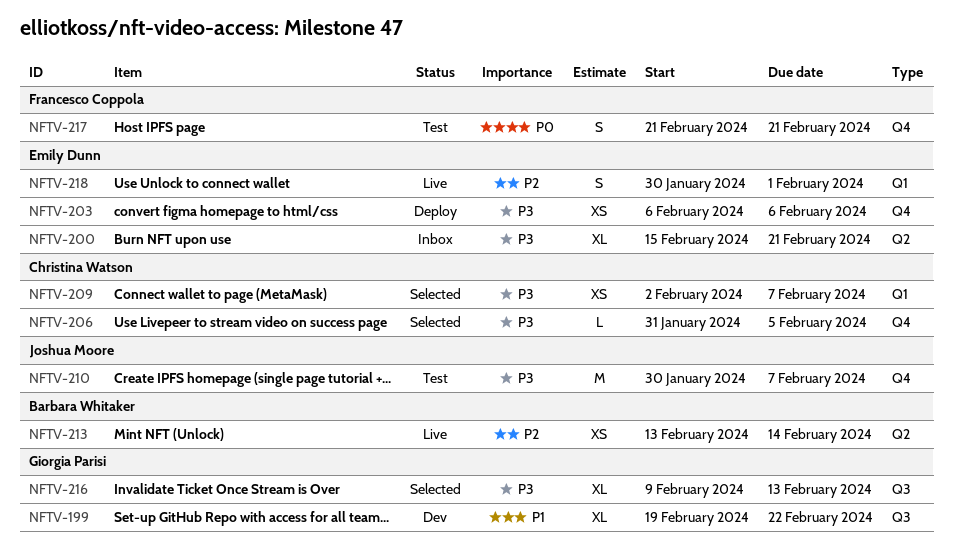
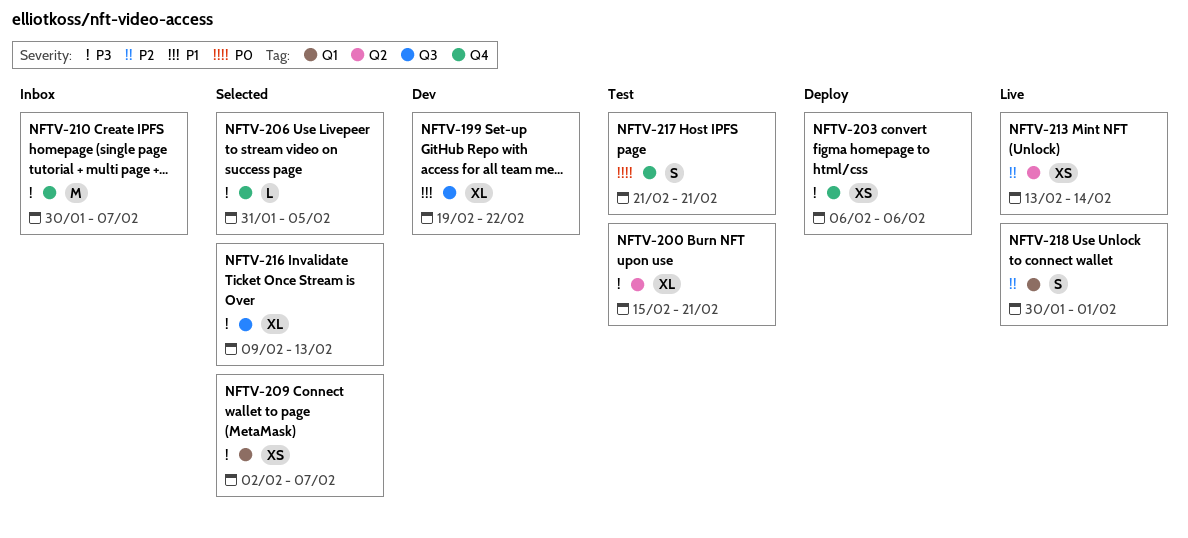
NFTV-200, status: Inbox -> Test
NFTV-210, status: Test -> Inbox

